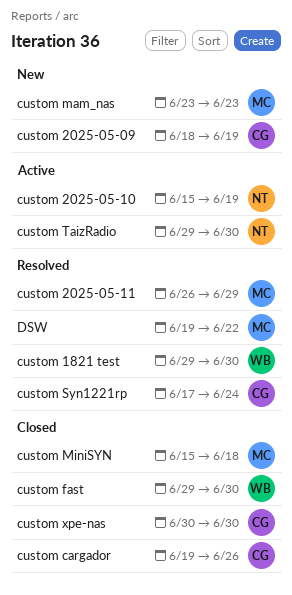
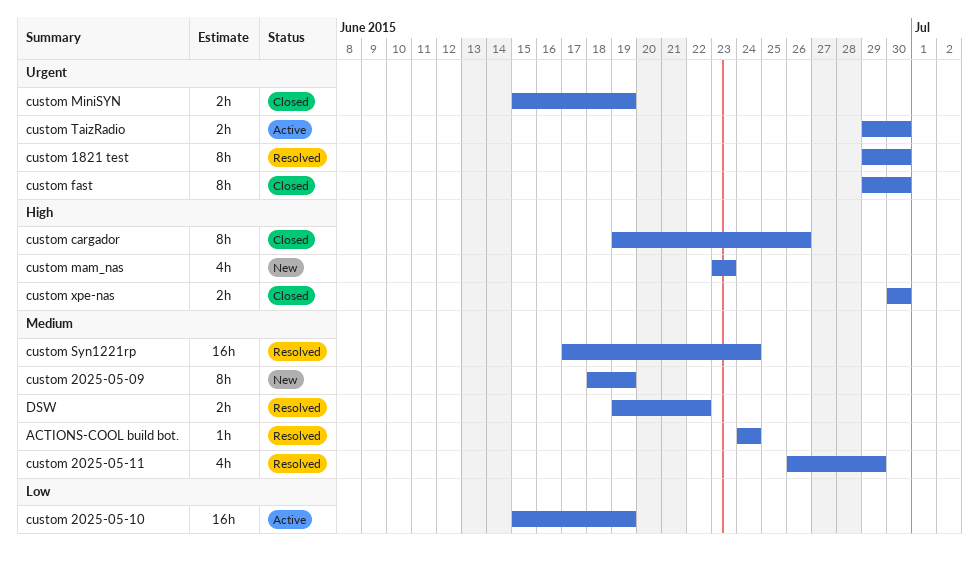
ACTIONS-COOL build bot.: none -> present
custom MiniSYN, due: Jun 18 -> Jun 19

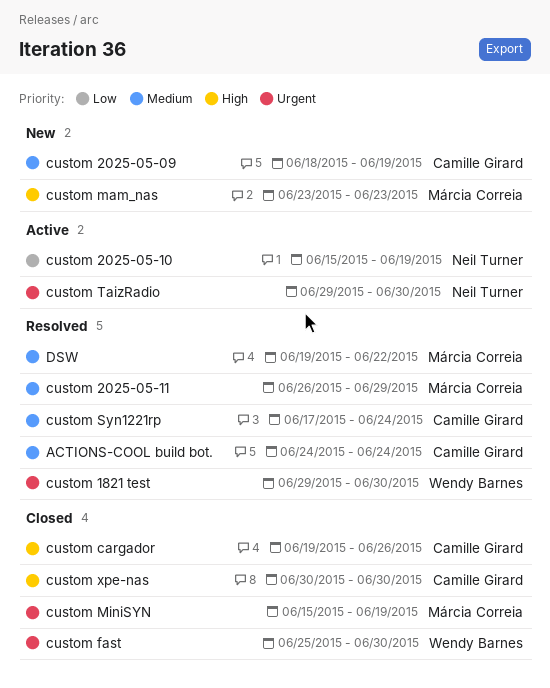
custom fast, start: Jun 29 -> Jun 25

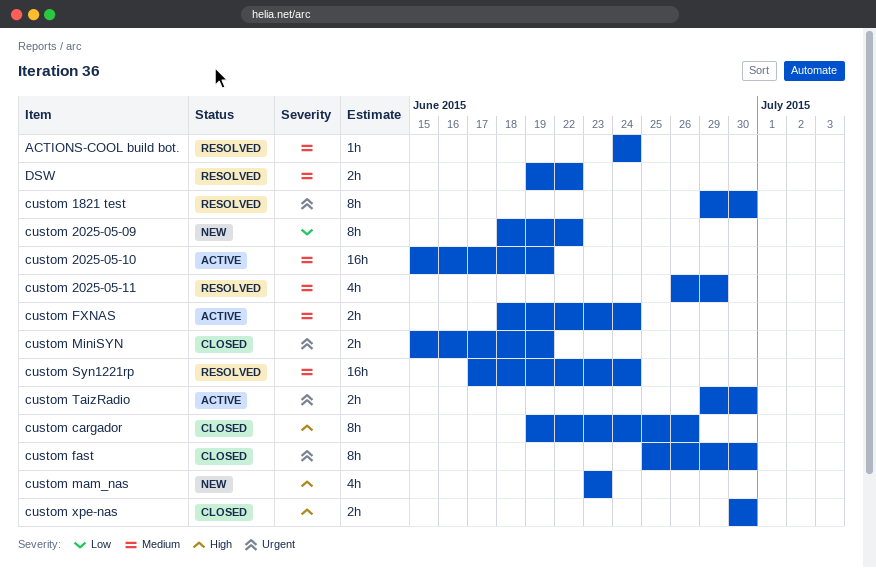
custom 2025-05-09, priority: Medium -> Low
custom 2025-05-09, due: Jun 19 -> Jun 22
custom 2025-05-10, priority: Low -> Medium
custom FXNAS: none -> present

